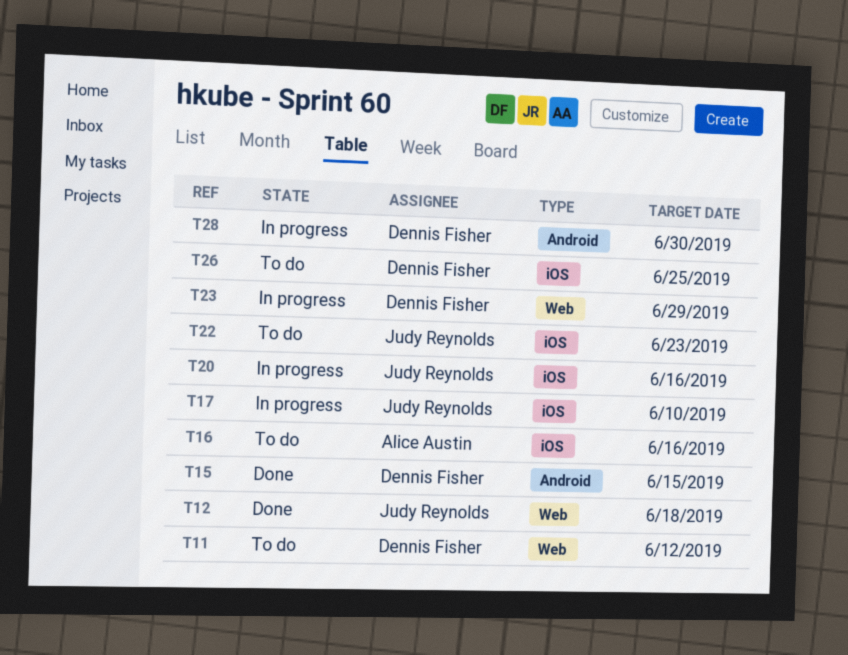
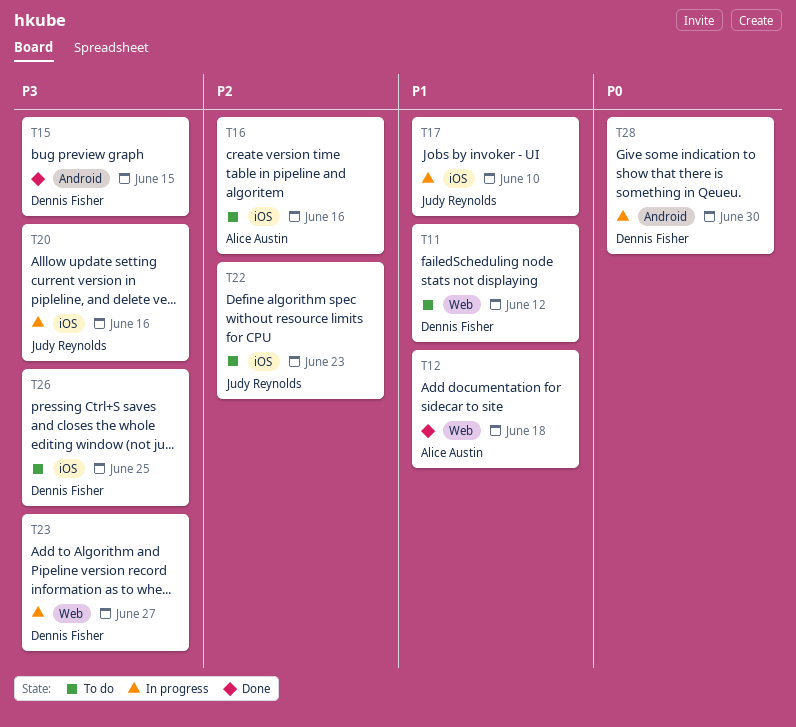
T12, owner: Judy Reynolds -> Alice Austin
T23, due: Jun 29 -> Jun 27

